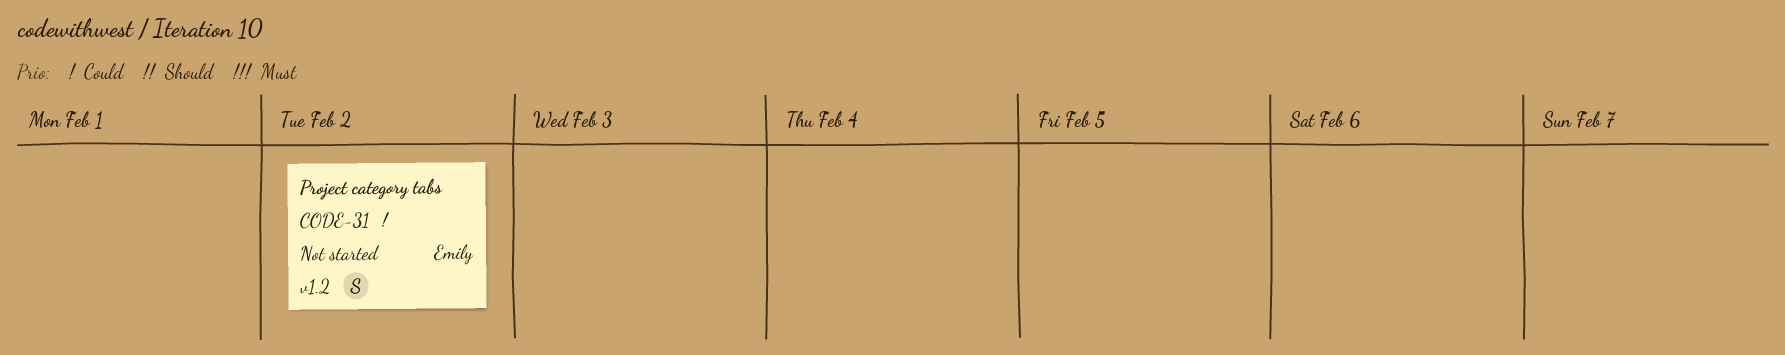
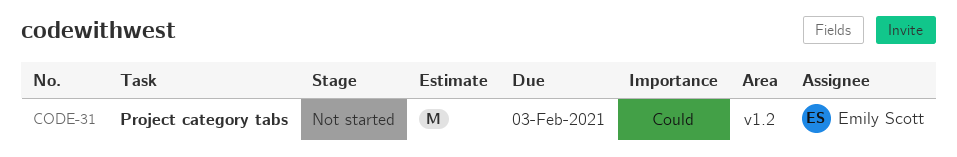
CODE-31, estimate: S -> M
CODE-31, due: Feb 2 -> Feb 3

